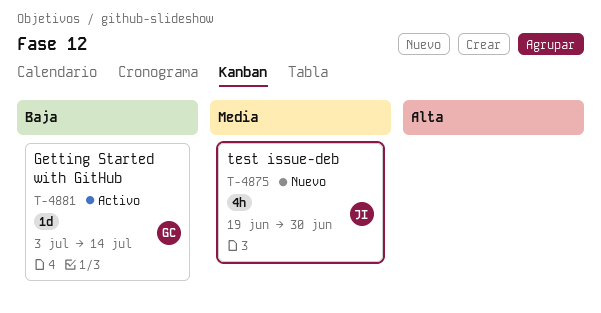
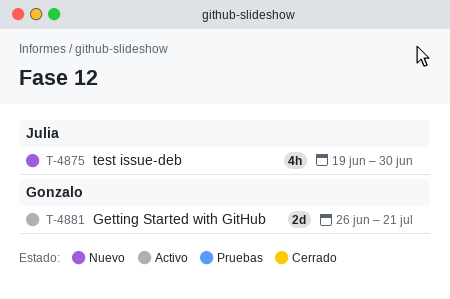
T-4881, estimate: 1d -> 2d
T-4881, start: Jul 3 -> Jun 26
T-4881, due: Jul 14 -> Jul 21

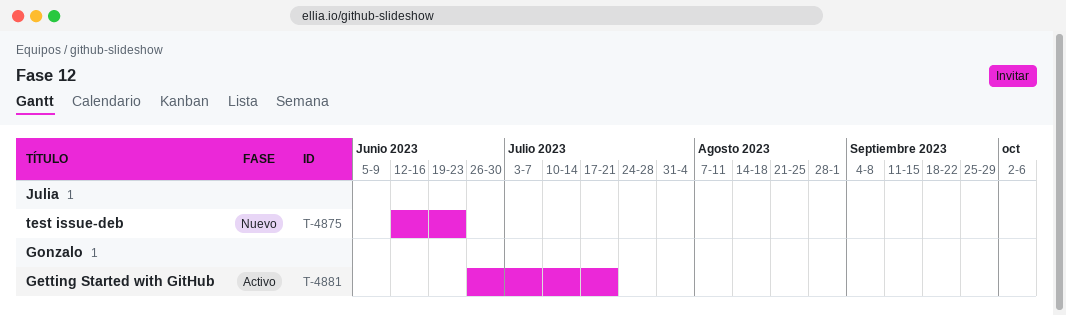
T-4875, start: Jun 19 -> Jun 12
T-4875, due: Jun 30 -> Jun 23

